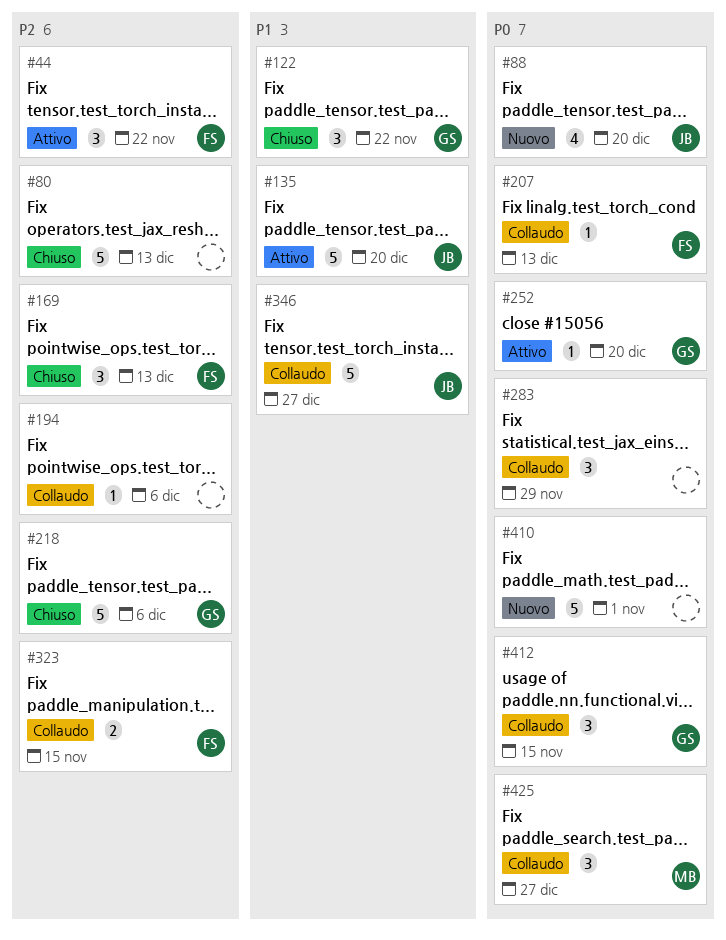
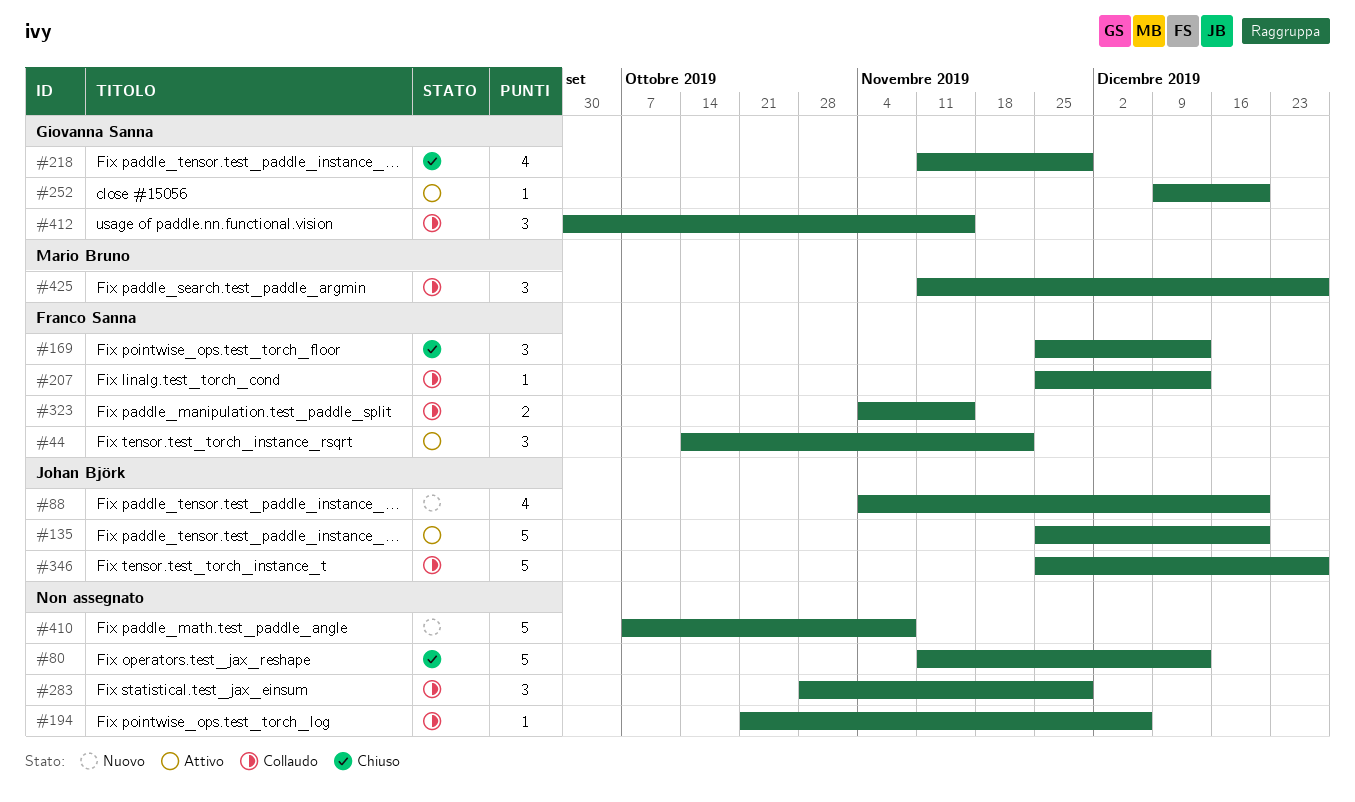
#122: present -> none
#218, estimate: 5 -> 4
#218, due: Dec 6 -> Nov 29
#410, due: Nov 1 -> Nov 8

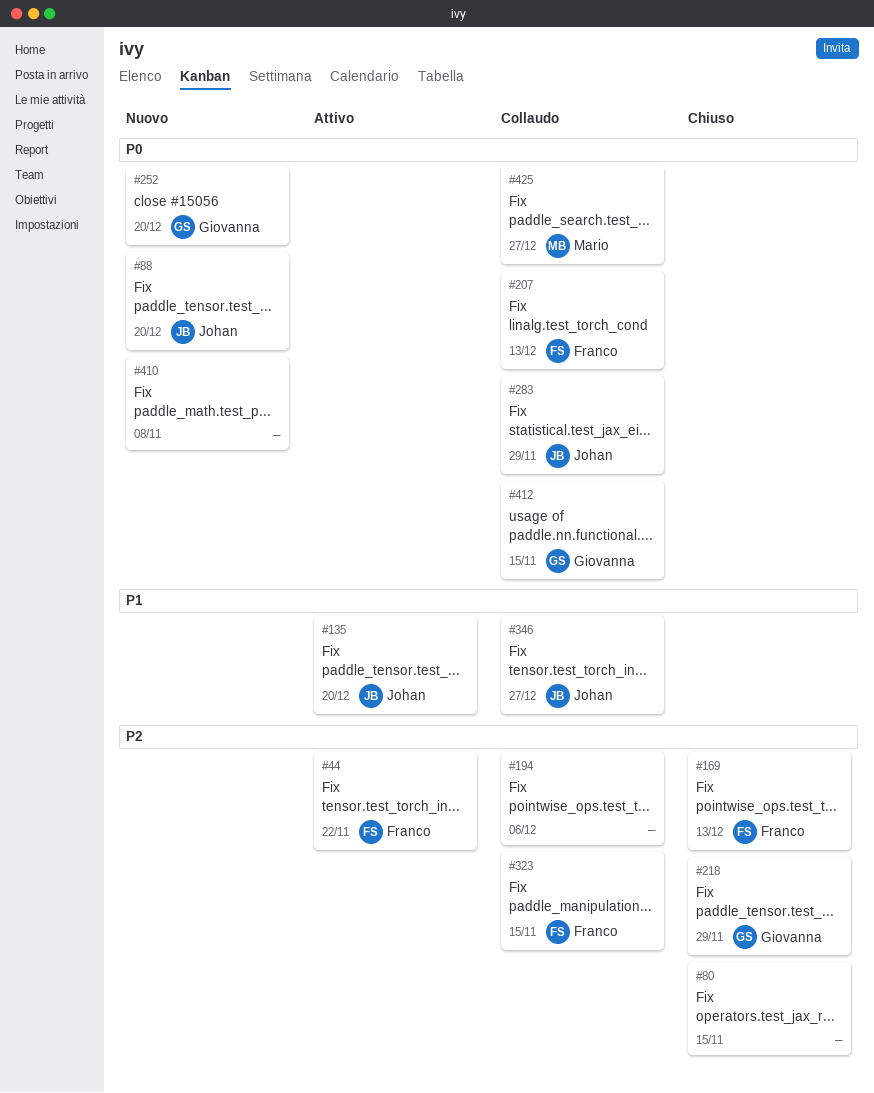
#80, due: Dec 13 -> Nov 15
#252, status: Attivo -> Nuovo
#283, owner: none -> Johan Björk

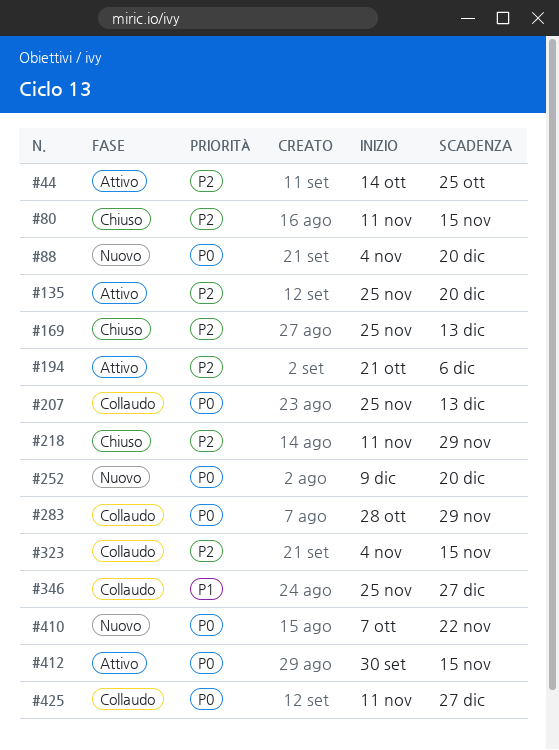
#44, due: Nov 22 -> Oct 25
#135, priority: P1 -> P2
#194, status: Collaudo -> Attivo
#410, due: Nov 8 -> Nov 22
#412, status: Collaudo -> Attivo

